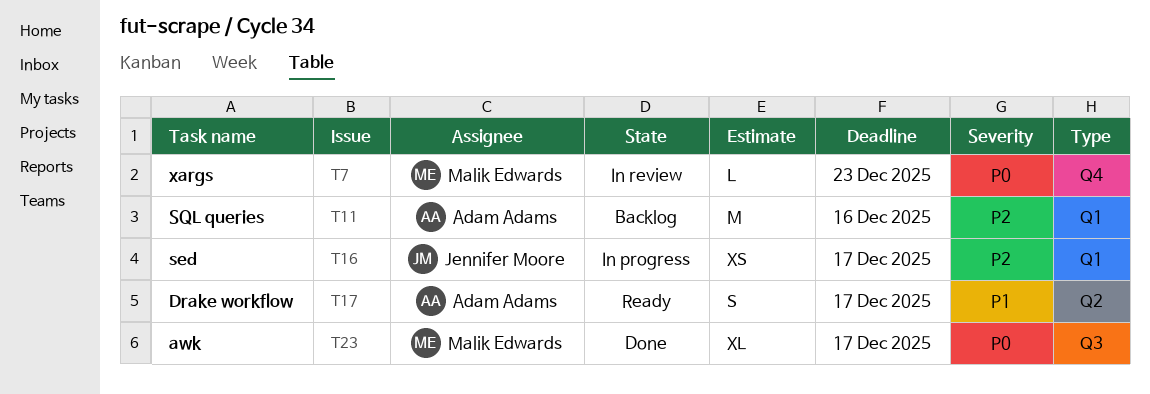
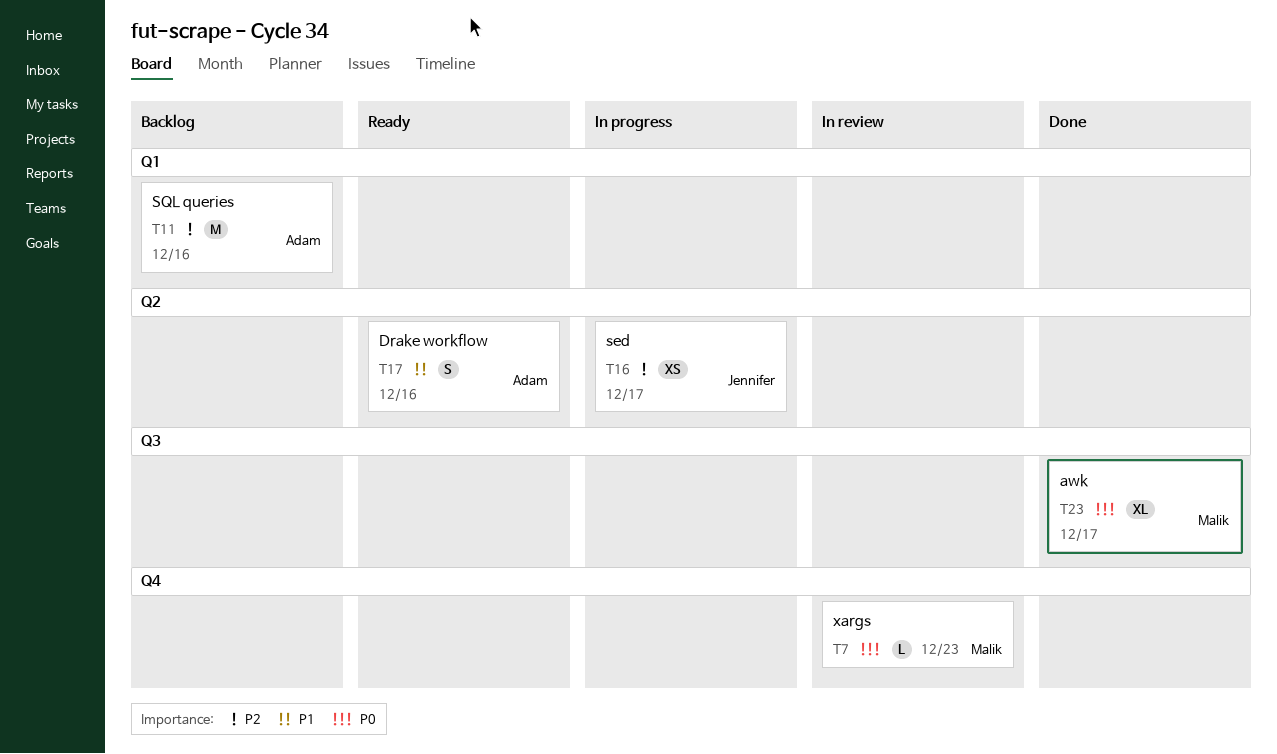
T16, label: Q1 -> Q2
T17, due: Dec 17 -> Dec 16

